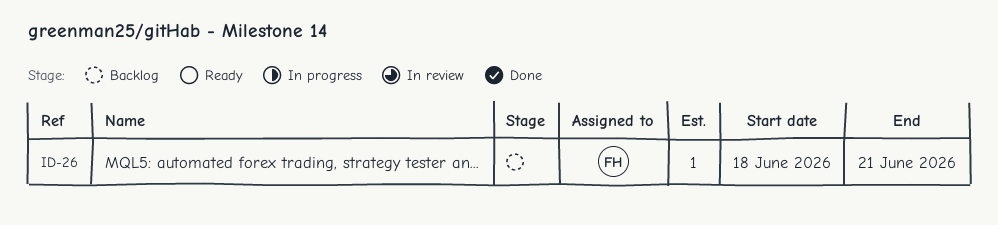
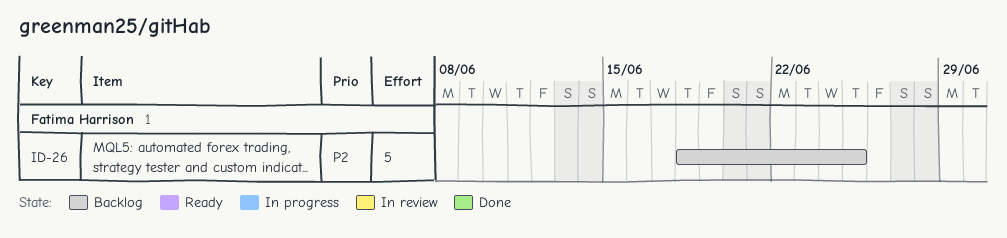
ID-26, estimate: 1 -> 5
ID-26, due: Jun 21 -> Jun 25

